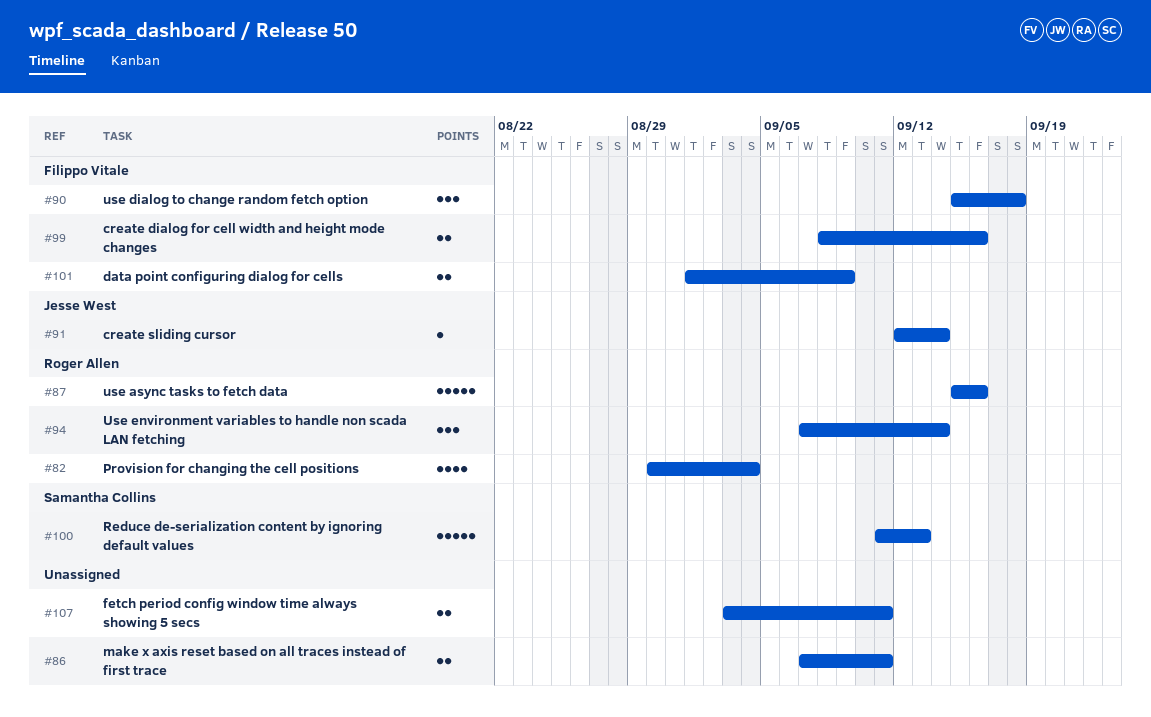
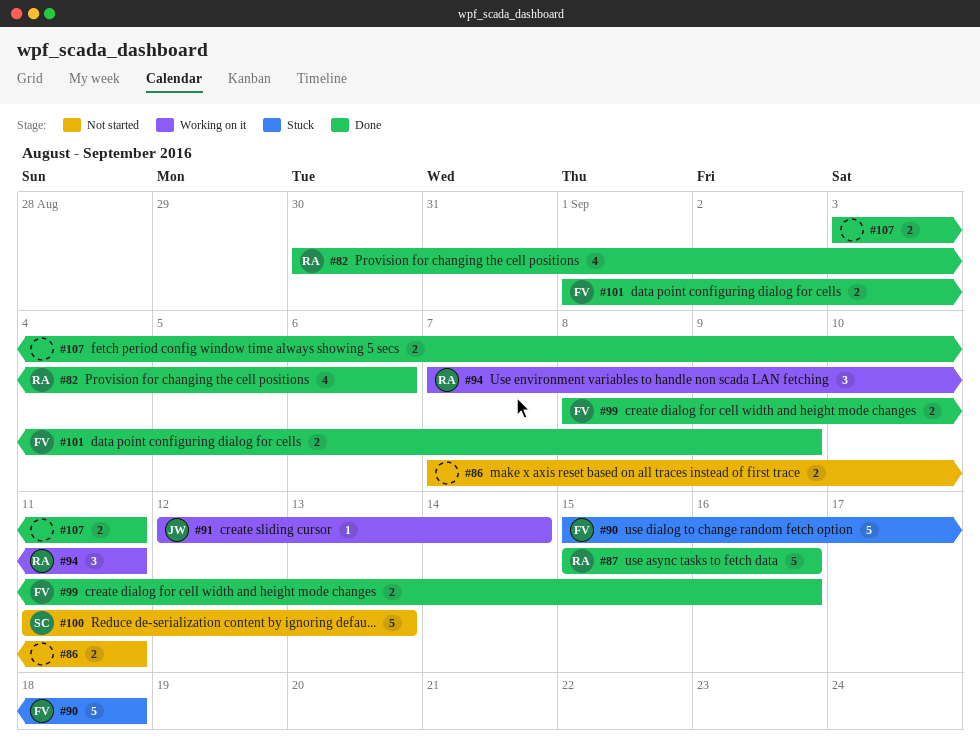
#82, due: Sep 4 -> Sep 6
#90, estimate: 3 -> 5
#94, due: Sep 14 -> Sep 11

